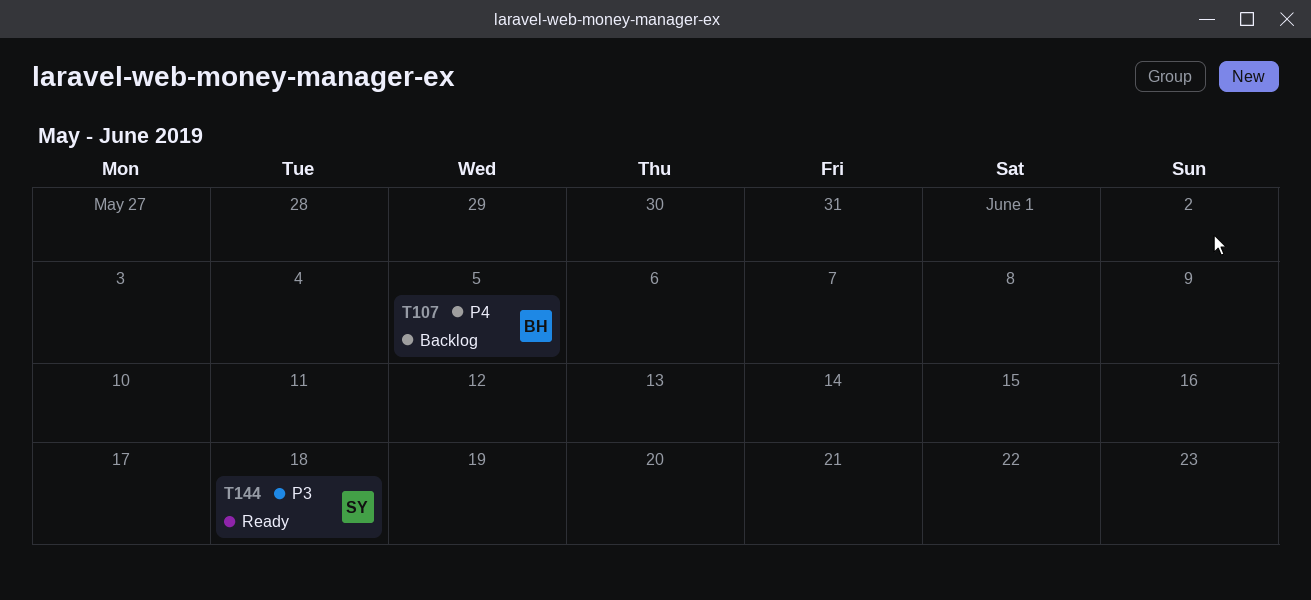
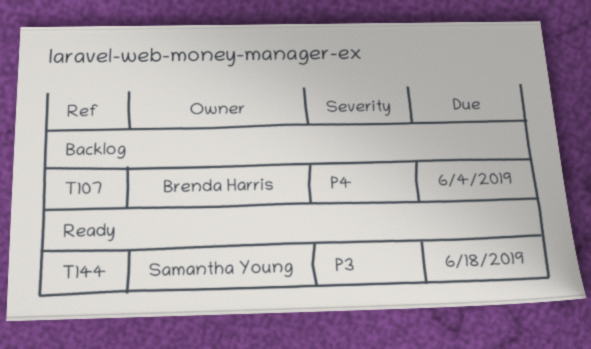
T107, due: Jun 5 -> Jun 4

